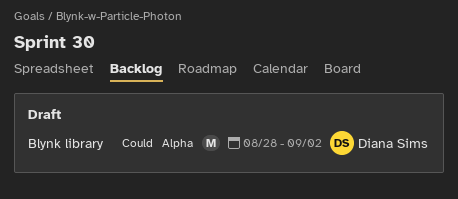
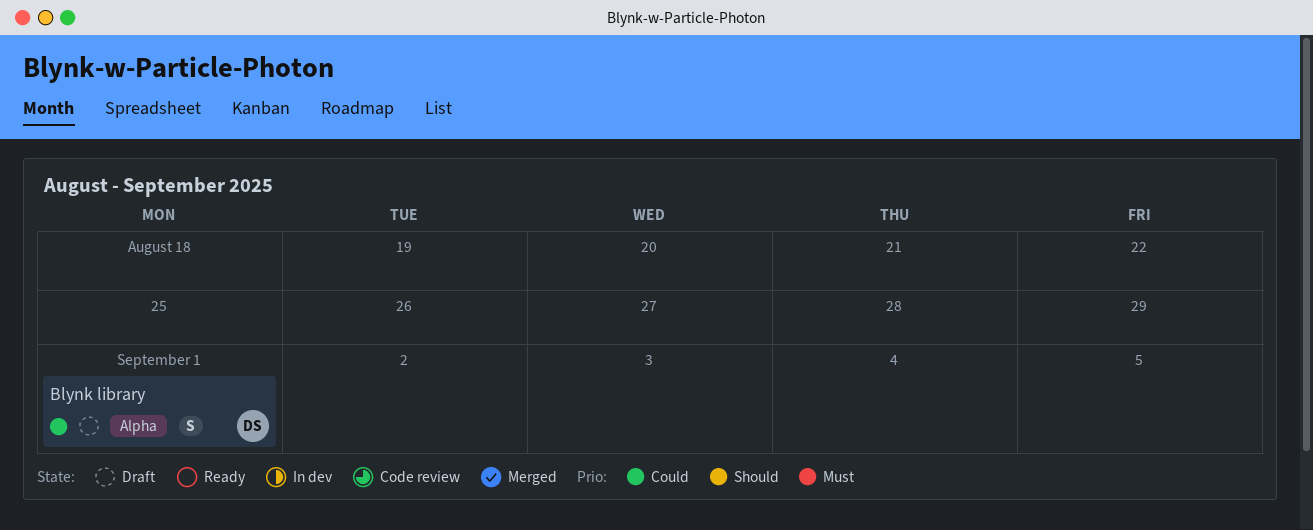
Blynk library, estimate: M -> S
Blynk library, due: Sep 2 -> Sep 1

